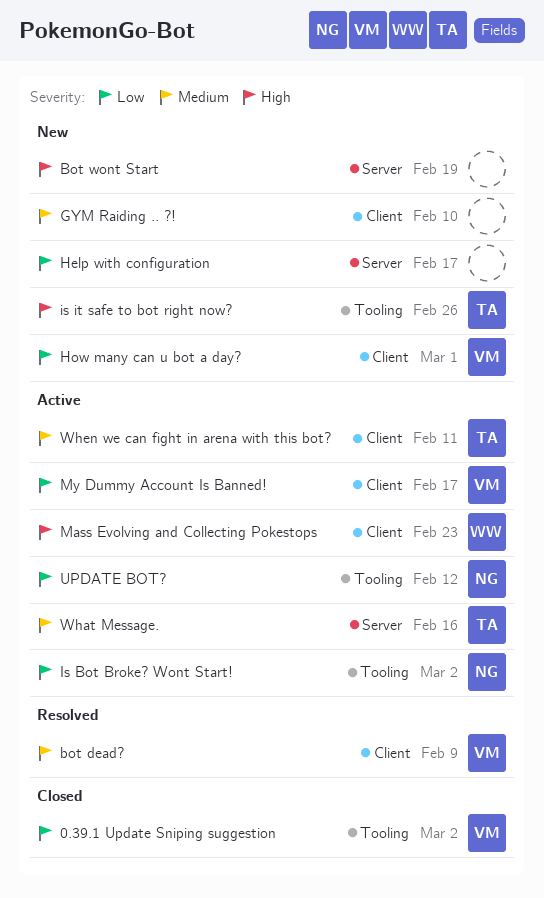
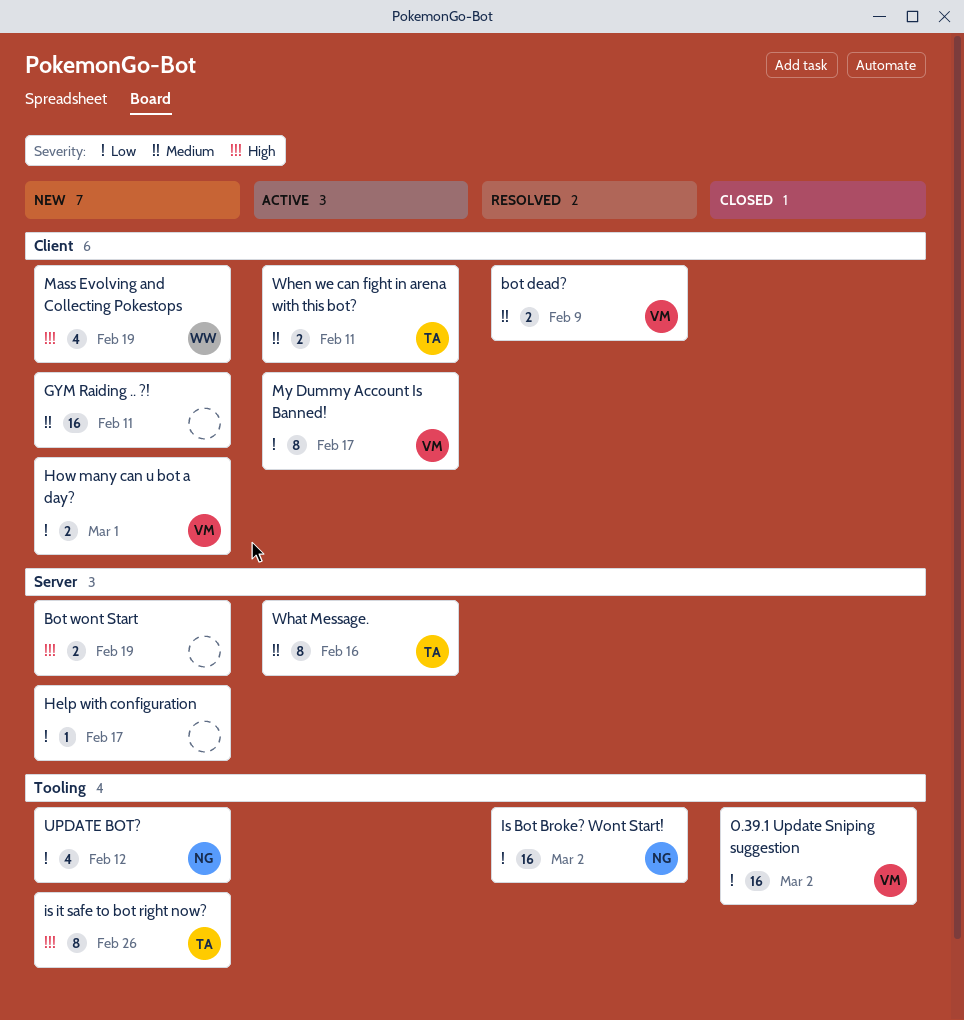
GYM Raiding .. ?!, due: Feb 10 -> Feb 11
Is Bot Broke? Wont Start!, status: Active -> Resolved
Mass Evolving and Collecting Pokestops, status: Active -> New
Mass Evolving and Collecting Pokestops, due: Feb 23 -> Feb 19
UPDATE BOT?, status: Active -> New

